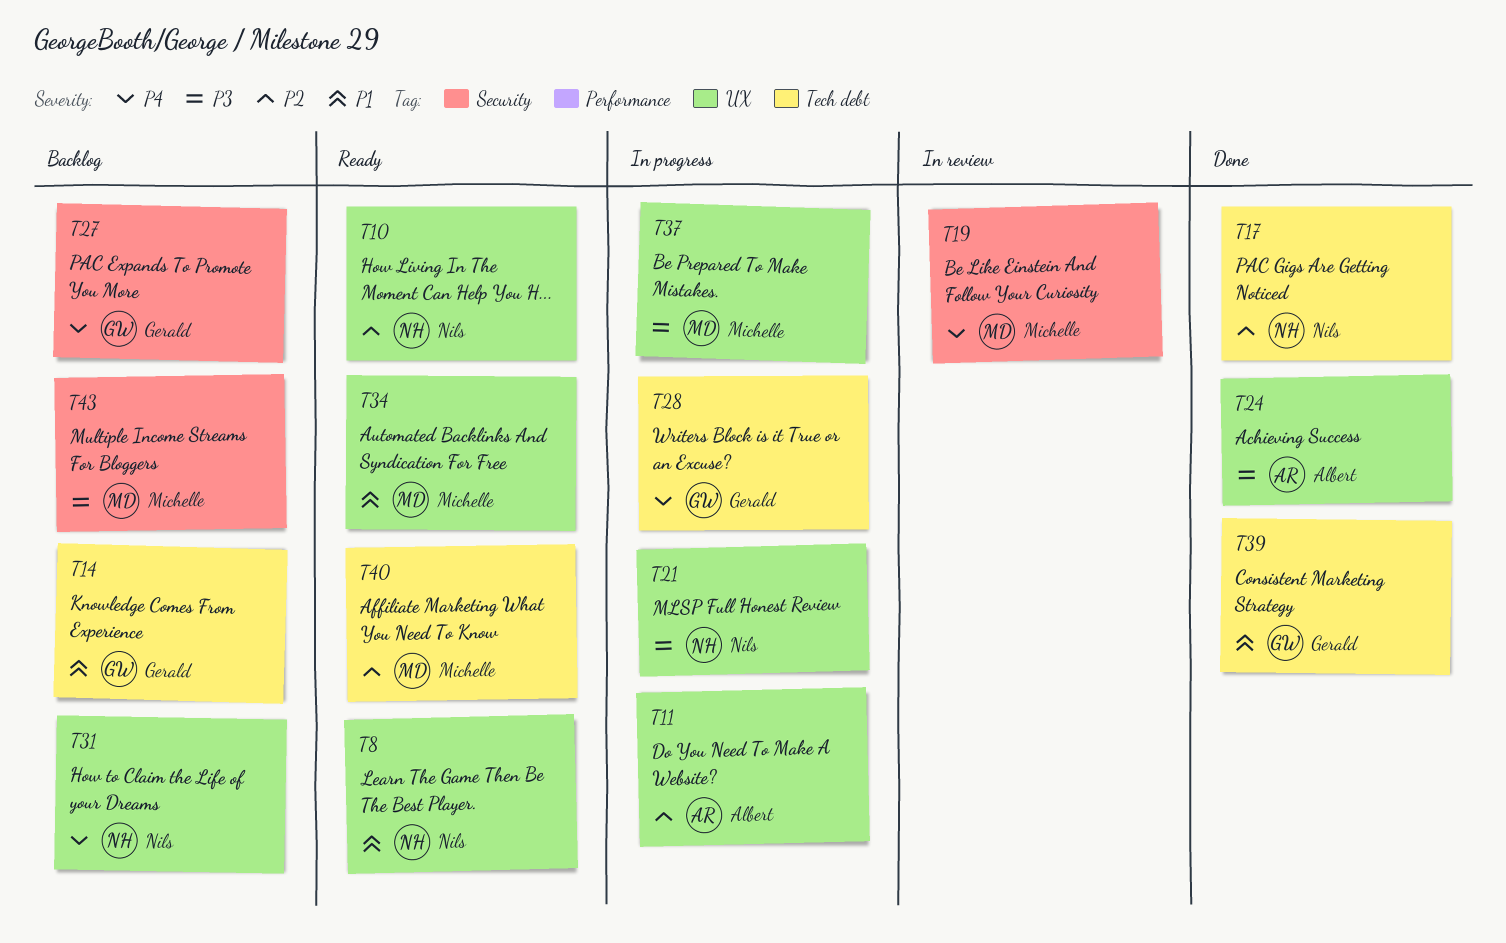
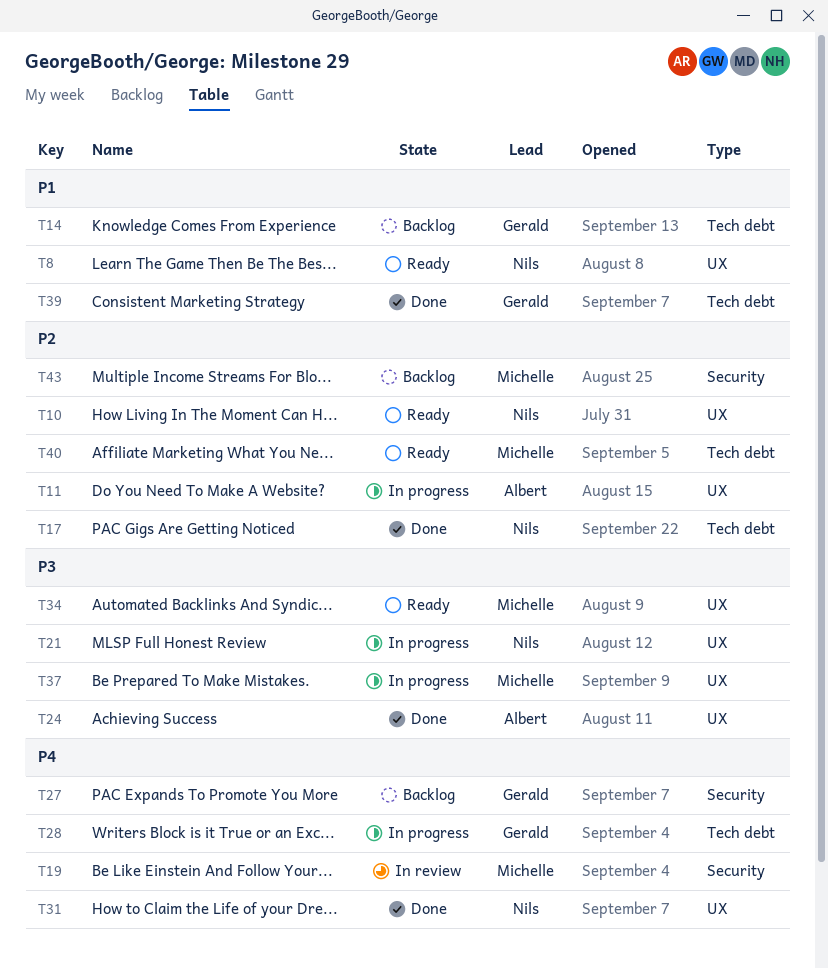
T31, status: Backlog -> Done
T34, priority: P1 -> P3
T43, priority: P3 -> P2

